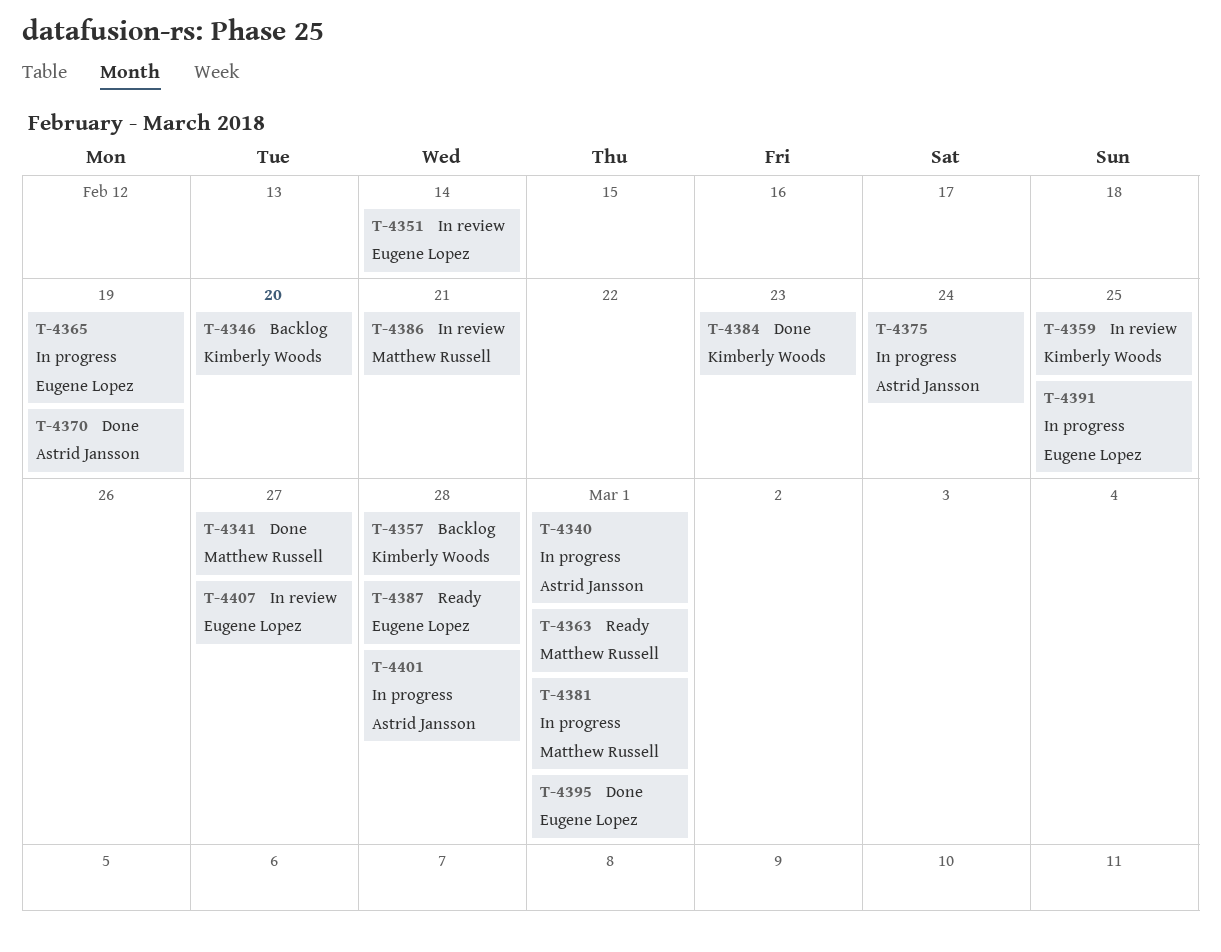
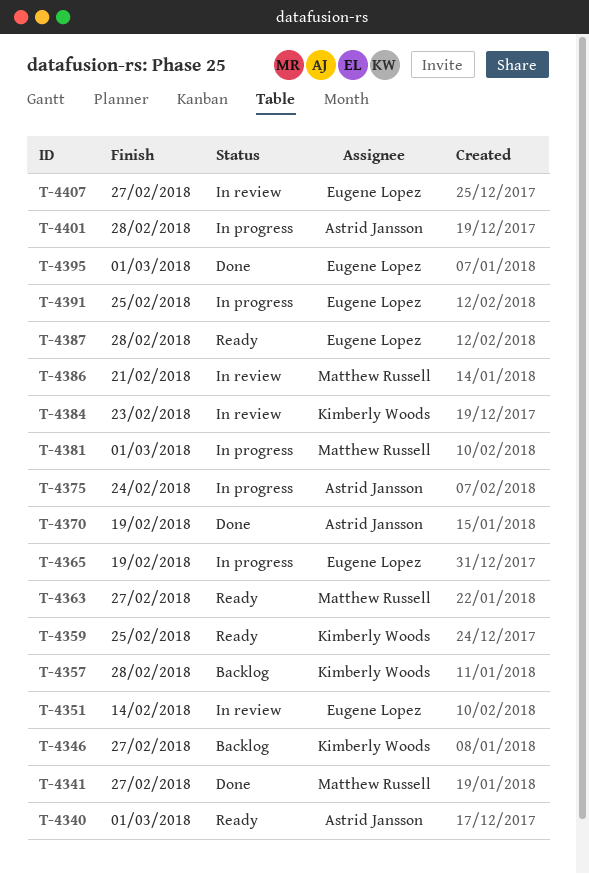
T-4340, status: In progress -> Ready
T-4346, due: Feb 20 -> Feb 27
T-4359, status: In review -> Ready
T-4363, due: Mar 1 -> Feb 27
T-4384, status: Done -> In review

